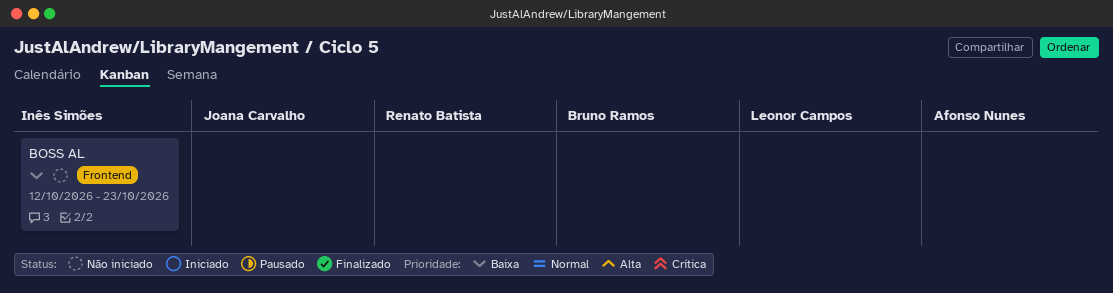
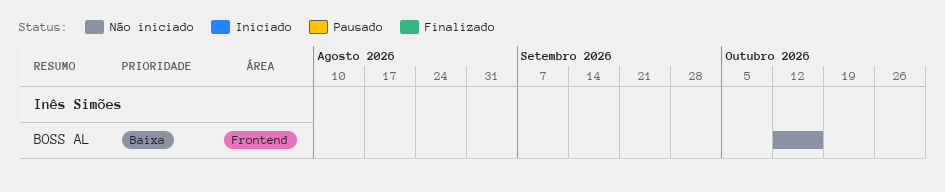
BOSS AL, due: Oct 23 -> Oct 16

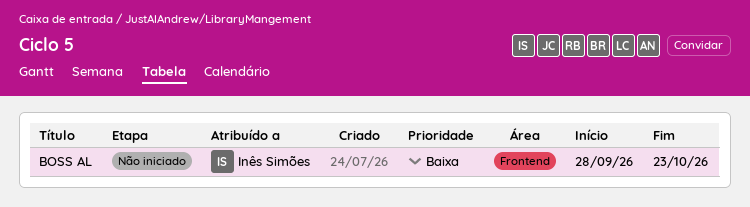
BOSS AL, start: Oct 12 -> Sep 28
BOSS AL, due: Oct 16 -> Oct 23

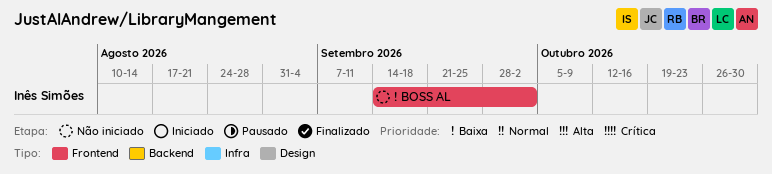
BOSS AL, start: Sep 28 -> Sep 14
BOSS AL, due: Oct 23 -> Oct 2

